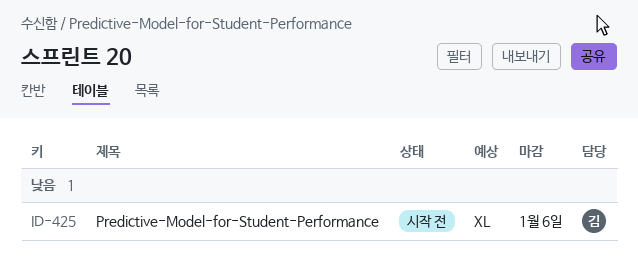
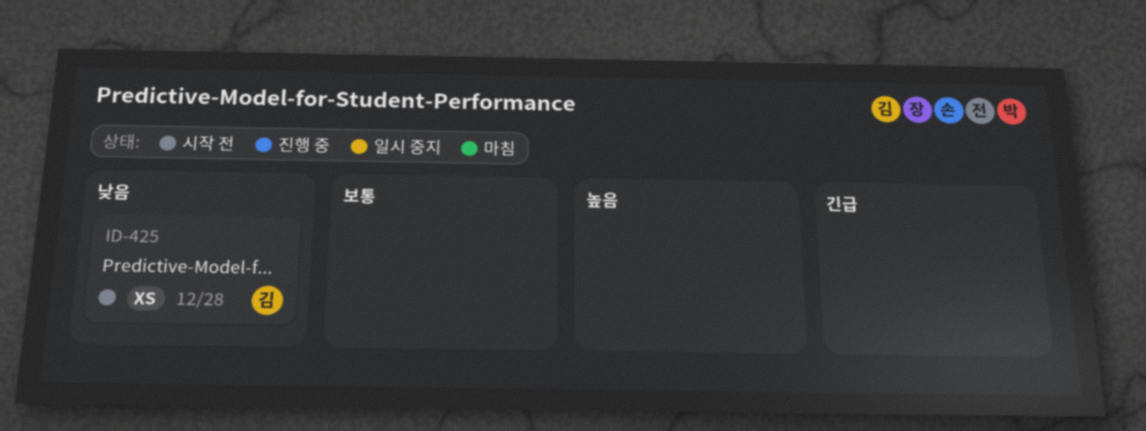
ID-425, estimate: XL -> XS
ID-425, due: Jan 6 -> Dec 28

